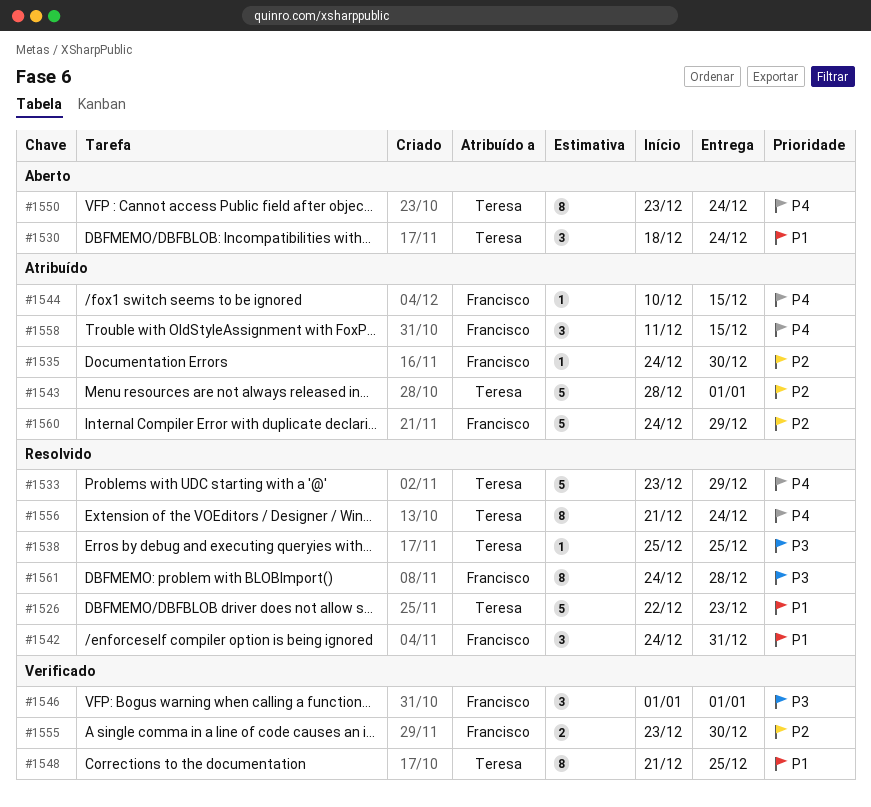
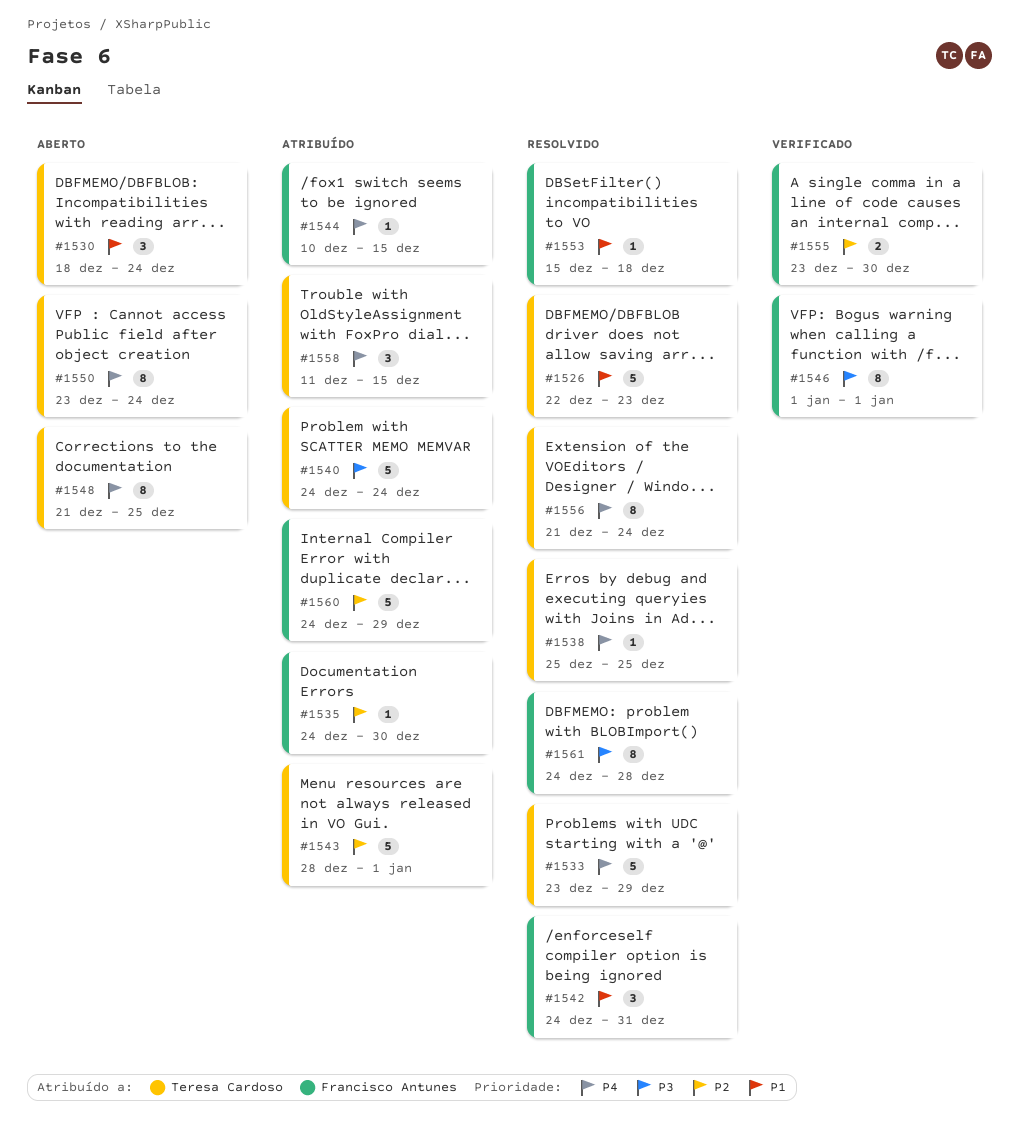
#1538, priority: P3 -> P4
#1540: none -> present
#1546, estimate: 3 -> 8
#1548, status: Verificado -> Aberto
#1548, priority: P1 -> P4
#1553: none -> present
#1558, owner: Francisco Antunes -> Teresa Cardoso

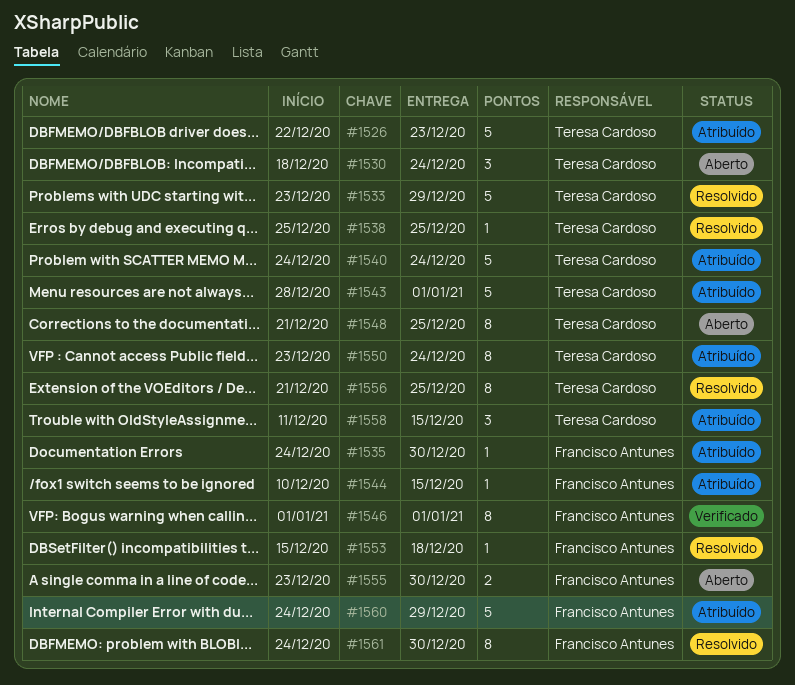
#1526, status: Resolvido -> Atribuído
#1542: present -> none
#1550, status: Aberto -> Atribuído
#1555, status: Verificado -> Aberto
#1556, due: Dec 24 -> Dec 25
#1561, due: Dec 28 -> Dec 30

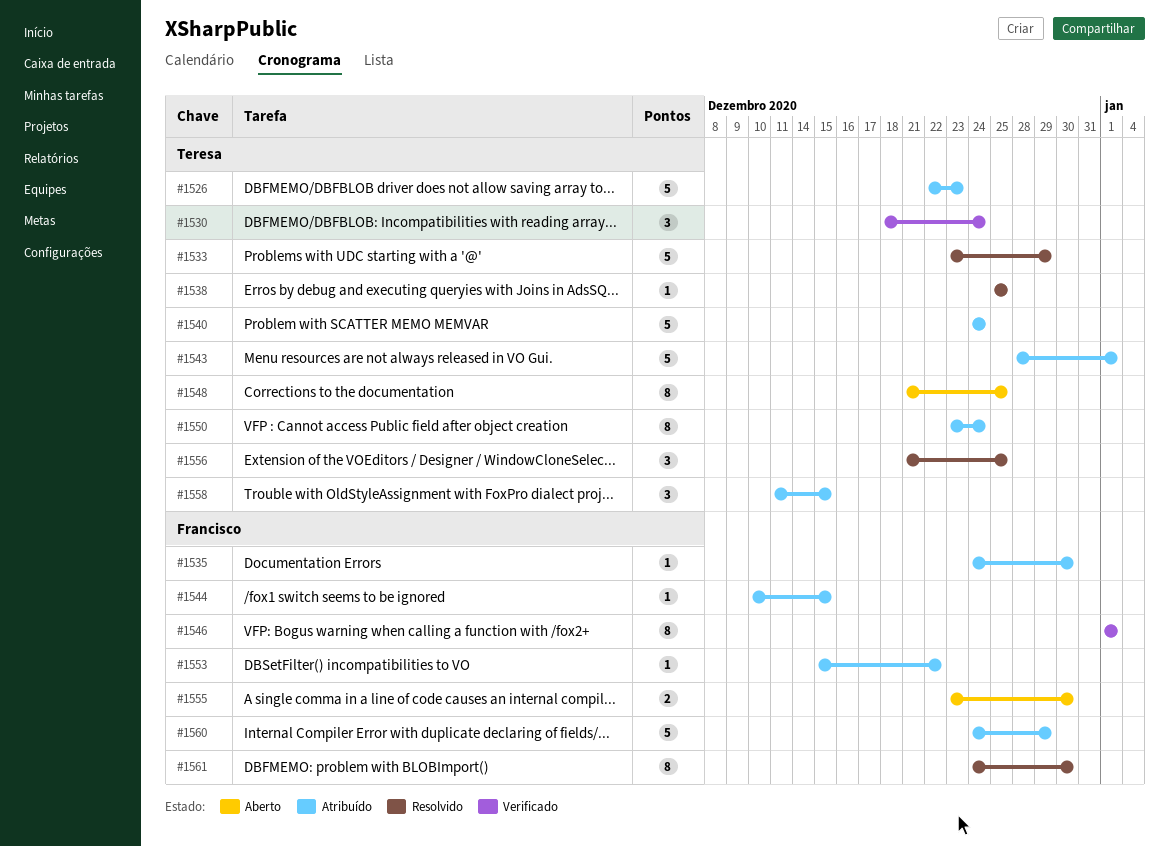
#1530, status: Aberto -> Verificado
#1553, status: Resolvido -> Atribuído
#1553, due: Dec 18 -> Dec 22
#1556, estimate: 8 -> 3

